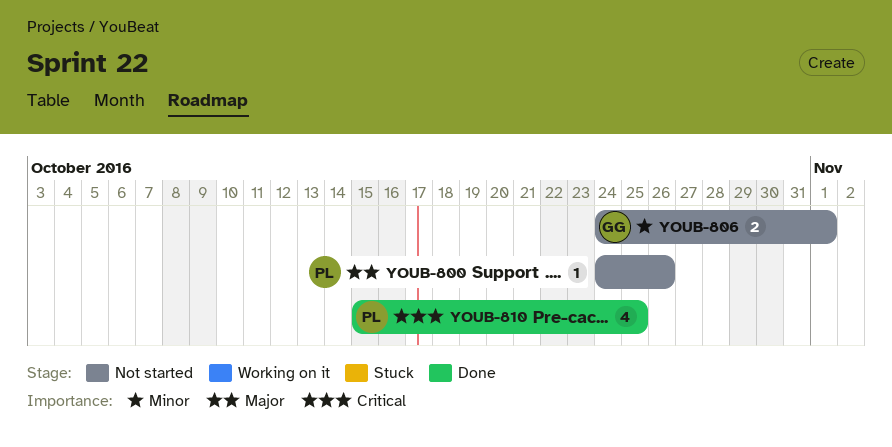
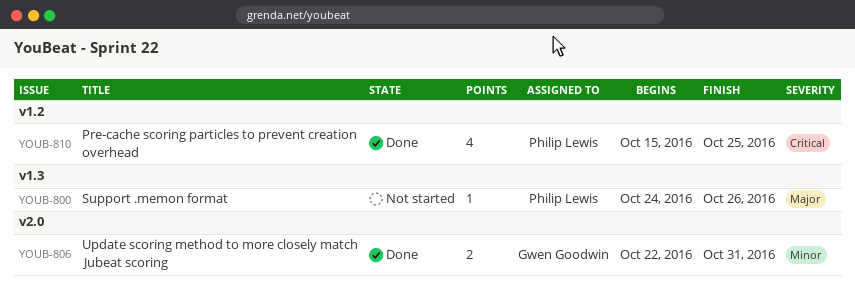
YOUB-806, status: Not started -> Done
YOUB-806, start: Oct 24 -> Oct 22
YOUB-806, due: Nov 1 -> Oct 31

